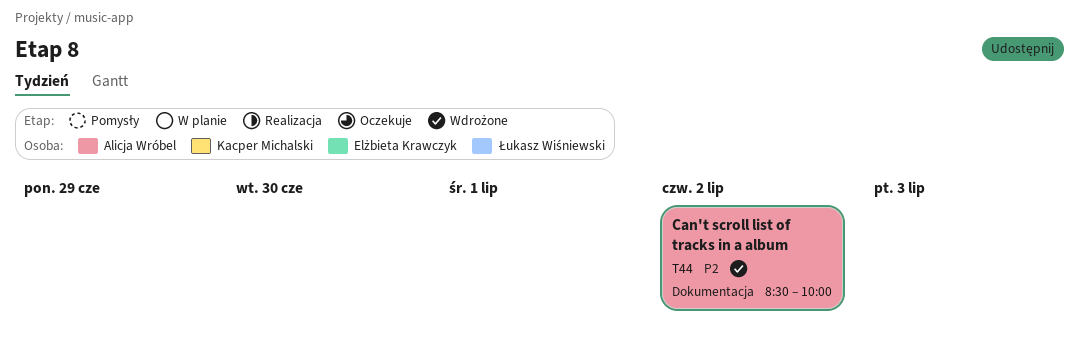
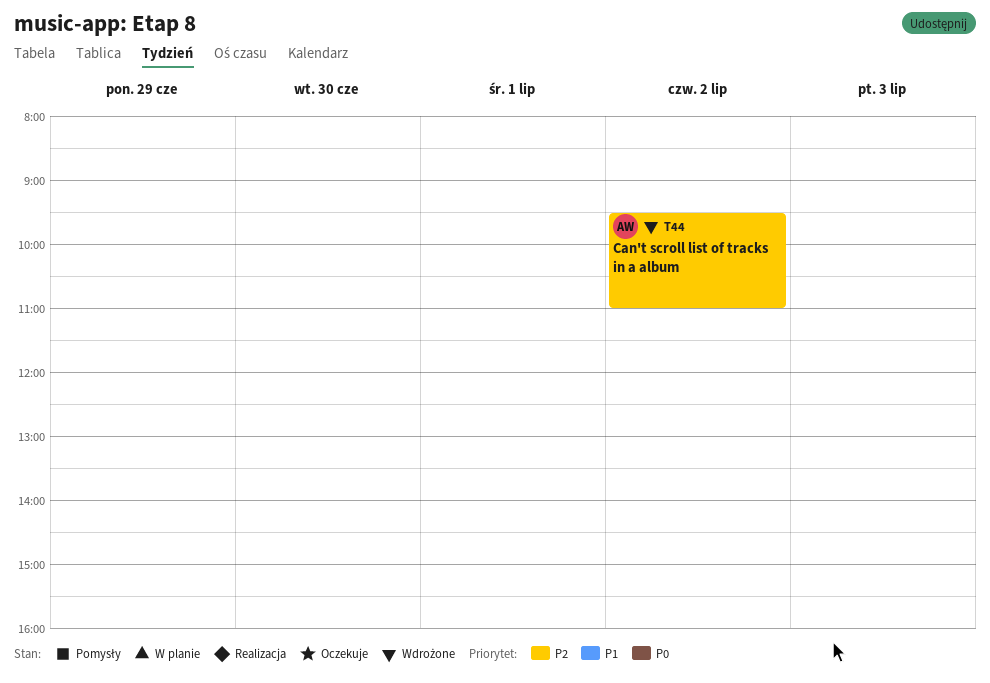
T44, begins: 08:30 -> 09:30
T44, ends: 10:00 -> 11:00

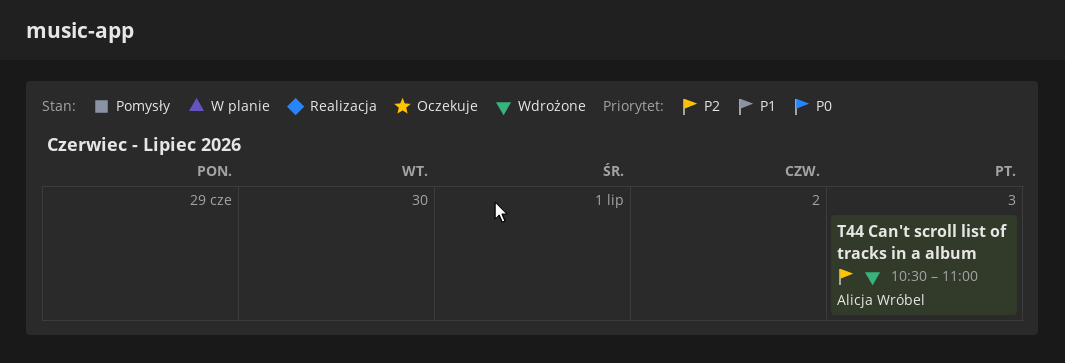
T44, day: Jul 2 -> Jul 3
T44, begins: 09:30 -> 10:30

